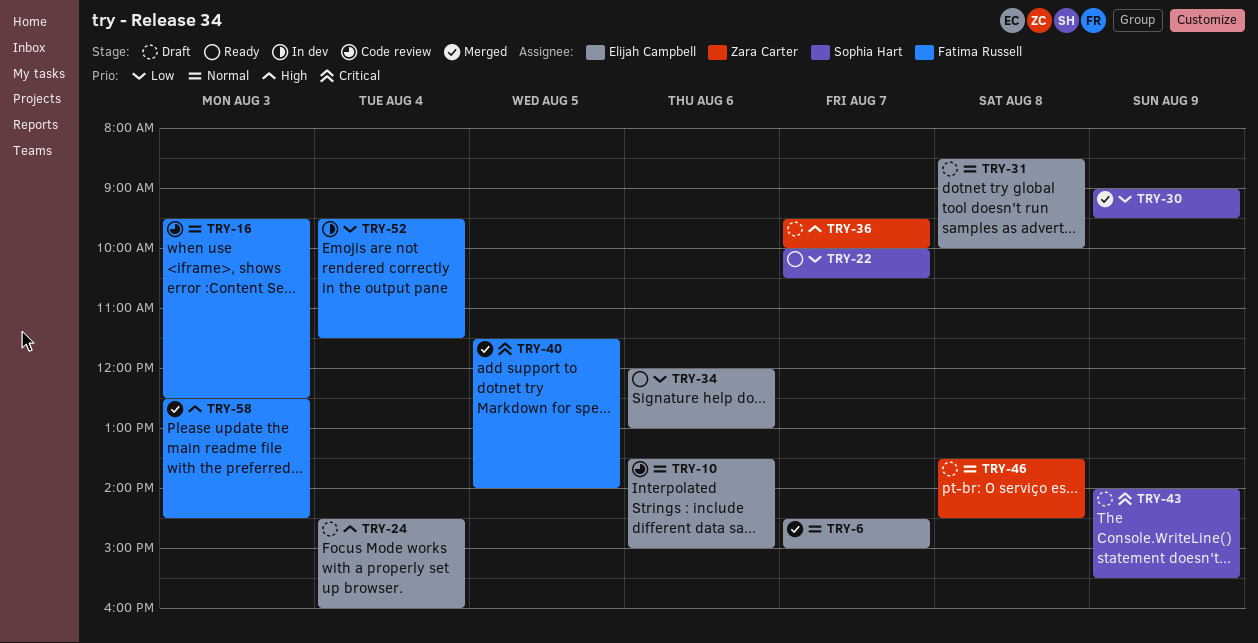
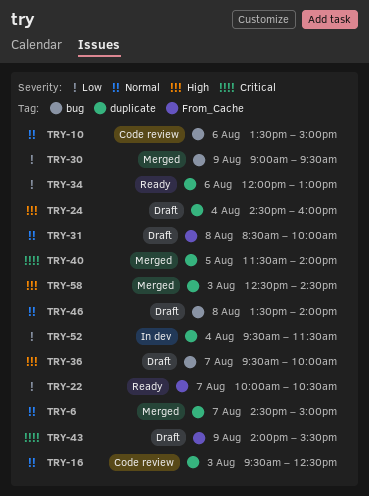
TRY-46, ends: 14:30 -> 14:00

